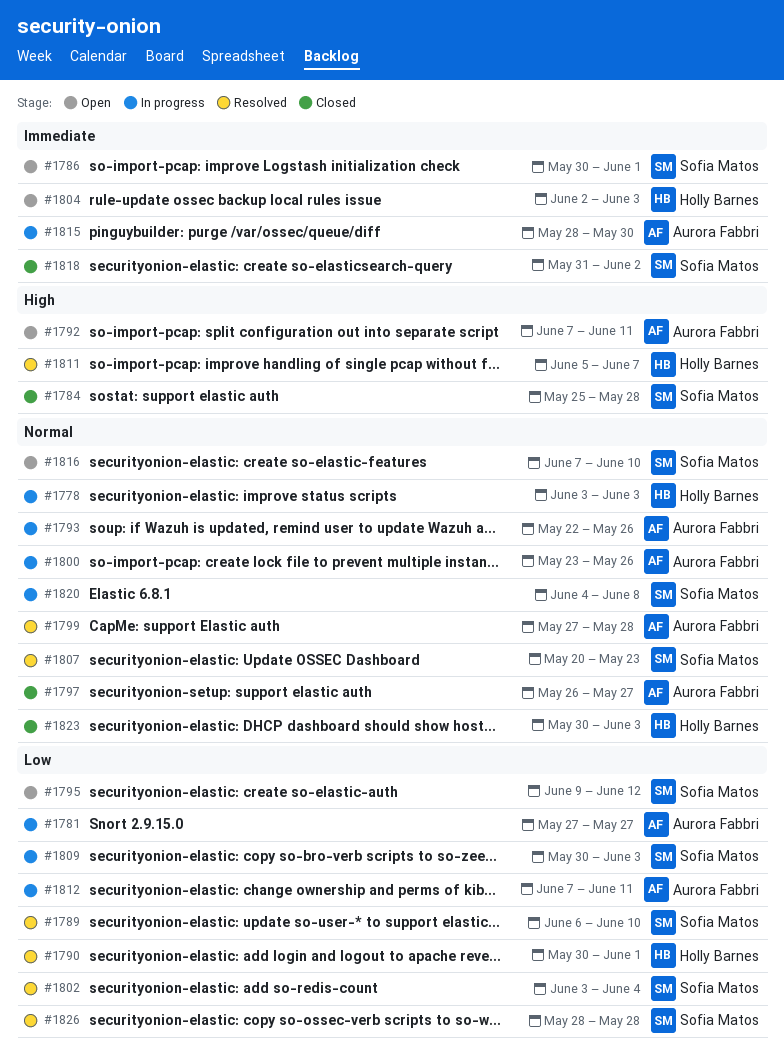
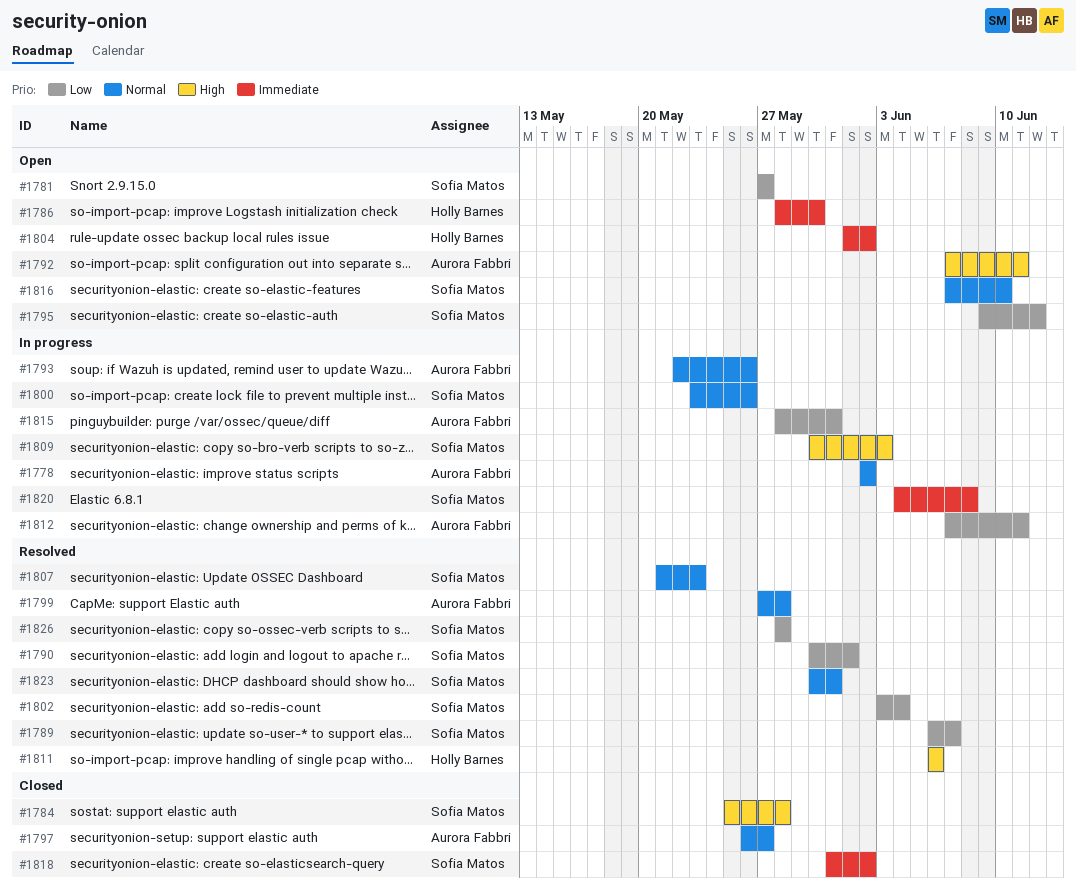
#1778, owner: Holly Barnes -> Aurora Fabbri
#1778, start: Jun 3 -> Jun 2
#1778, due: Jun 3 -> Jun 2
#1781, status: In progress -> Open
#1781, owner: Aurora Fabbri -> Sofia Matos
#1786, owner: Sofia Matos -> Holly Barnes
#1786, start: May 30 -> May 28
#1786, due: Jun 1 -> May 30
#1789, due: Jun 10 -> Jun 7
#1790, owner: Holly Barnes -> Sofia Matos
#1800, owner: Aurora Fabbri -> Sofia Matos
#1804, start: Jun 2 -> Jun 1
#1804, due: Jun 3 -> Jun 2
#1807, start: May 20 -> May 21
#1809, priority: Low -> High
#1811, start: Jun 5 -> Jun 6
#1811, due: Jun 7 -> Jun 6
#1815, priority: Immediate -> Low
#1815, due: May 30 -> May 31
#1820, priority: Normal -> Immediate
#1823, status: Closed -> Resolved
#1823, owner: Holly Barnes -> Sofia Matos
#1823, due: Jun 3 -> May 31

